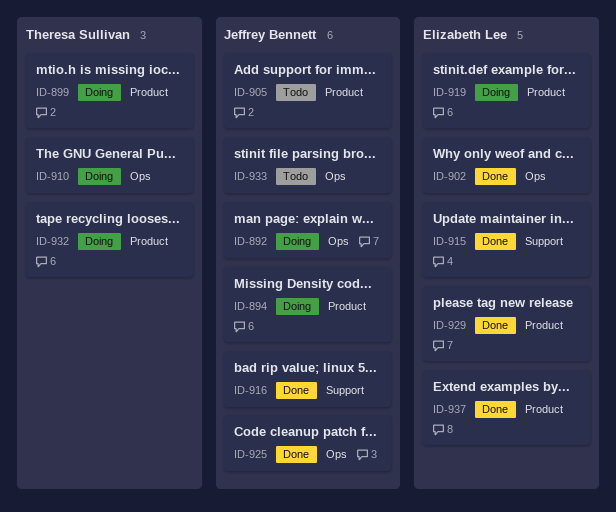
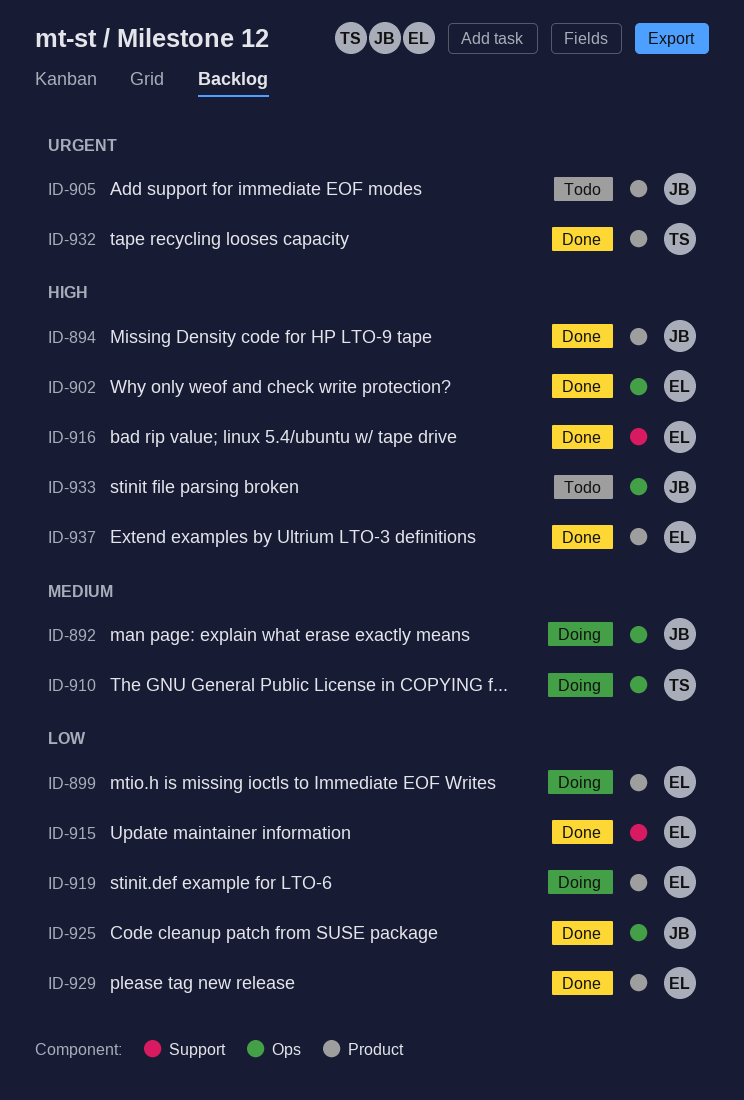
ID-894, status: Doing -> Done
ID-899, owner: Theresa Sullivan -> Elizabeth Lee
ID-916, owner: Jeffrey Bennett -> Elizabeth Lee
ID-932, status: Doing -> Done

